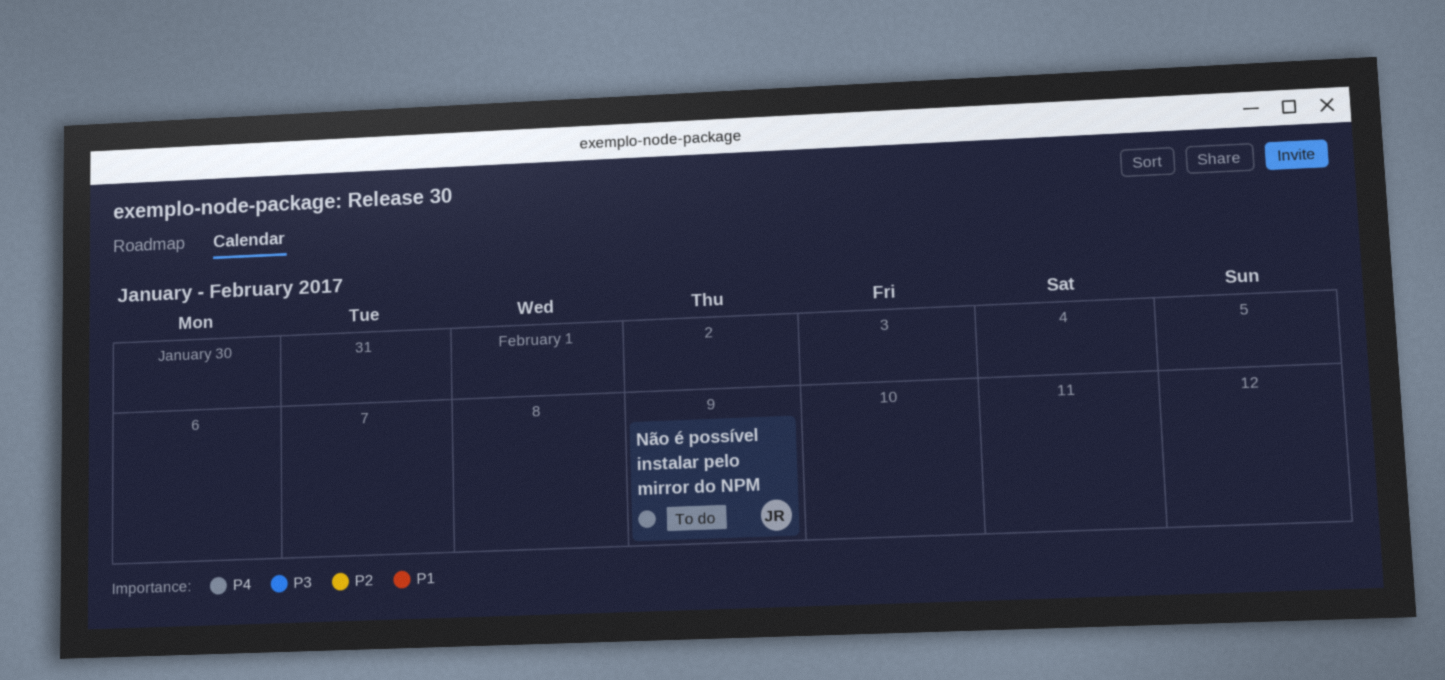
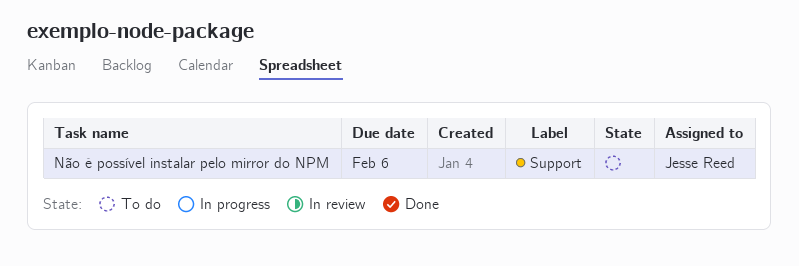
Não é possível instalar pelo mirror do NPM, due: Feb 9 -> Feb 6

